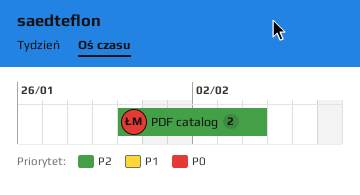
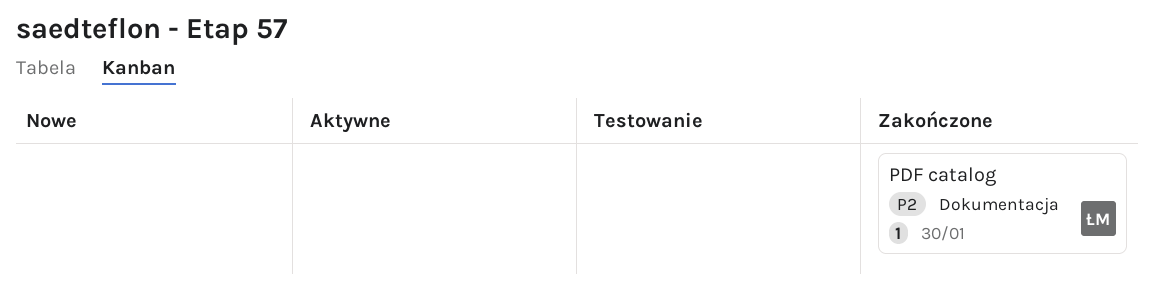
PDF catalog, estimate: 2 -> 1
PDF catalog, due: Feb 4 -> Jan 30

